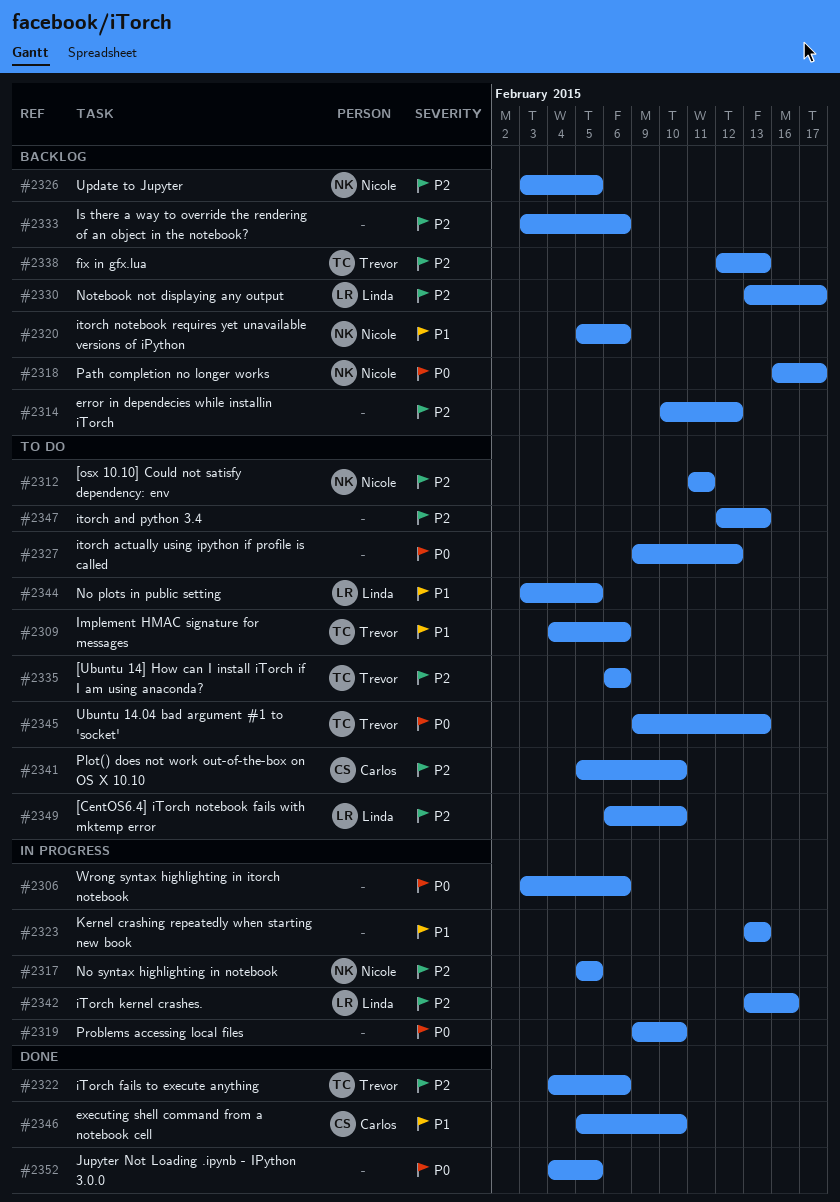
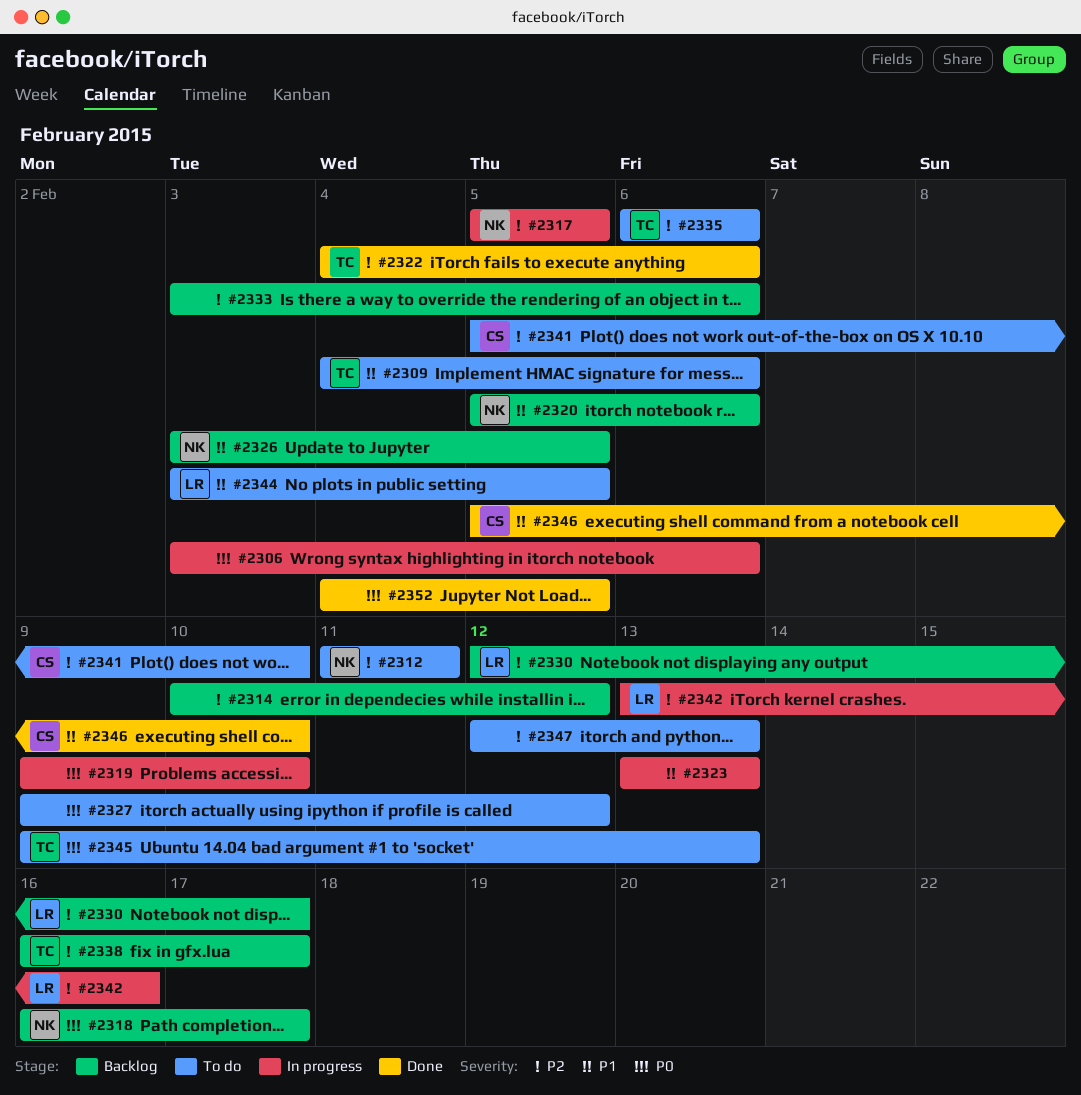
#2326, priority: P2 -> P1
#2330, start: Feb 13 -> Feb 12
#2338, start: Feb 12 -> Feb 16
#2338, due: Feb 13 -> Feb 17
#2349: present -> none

